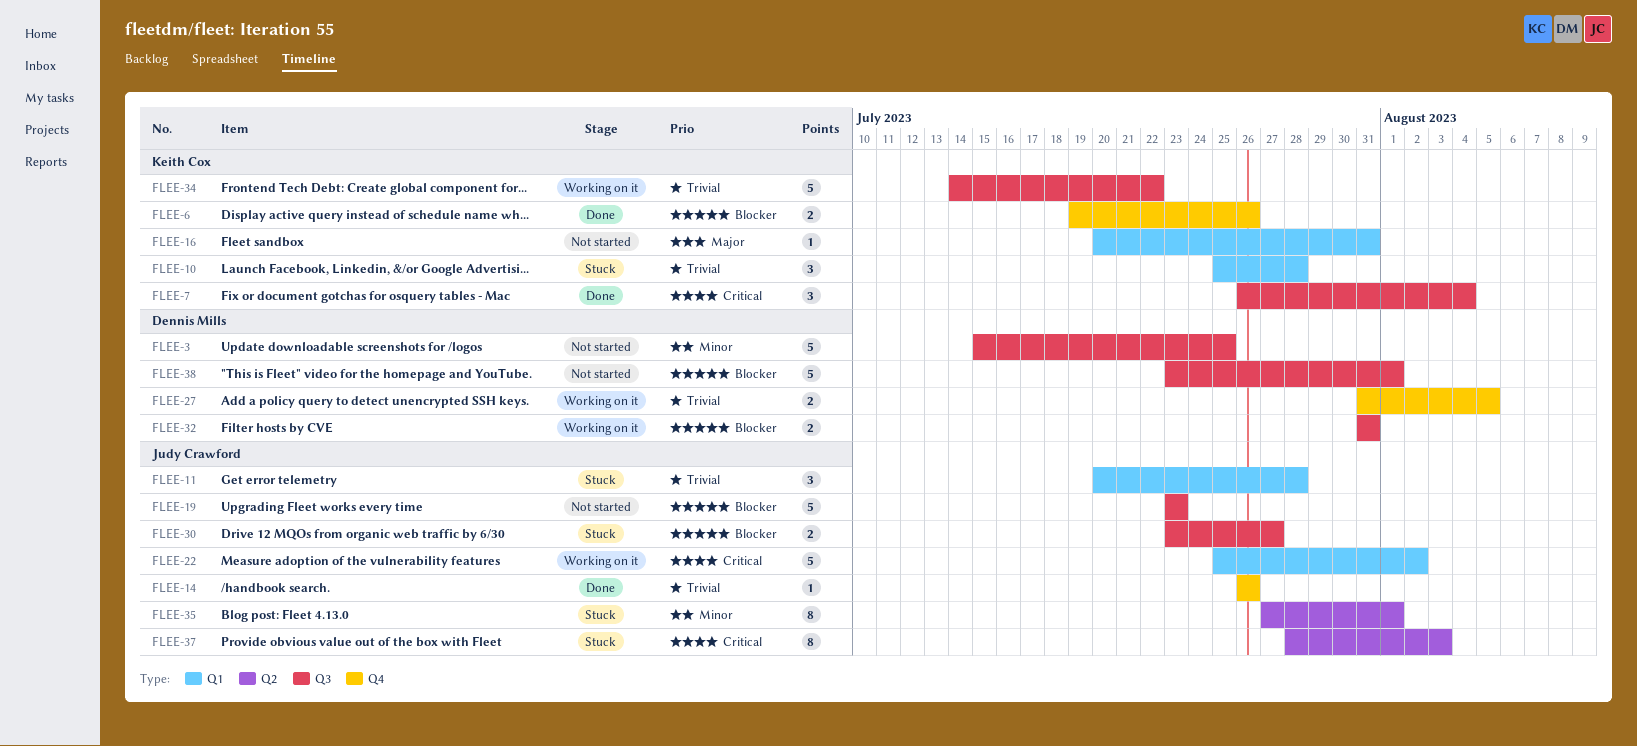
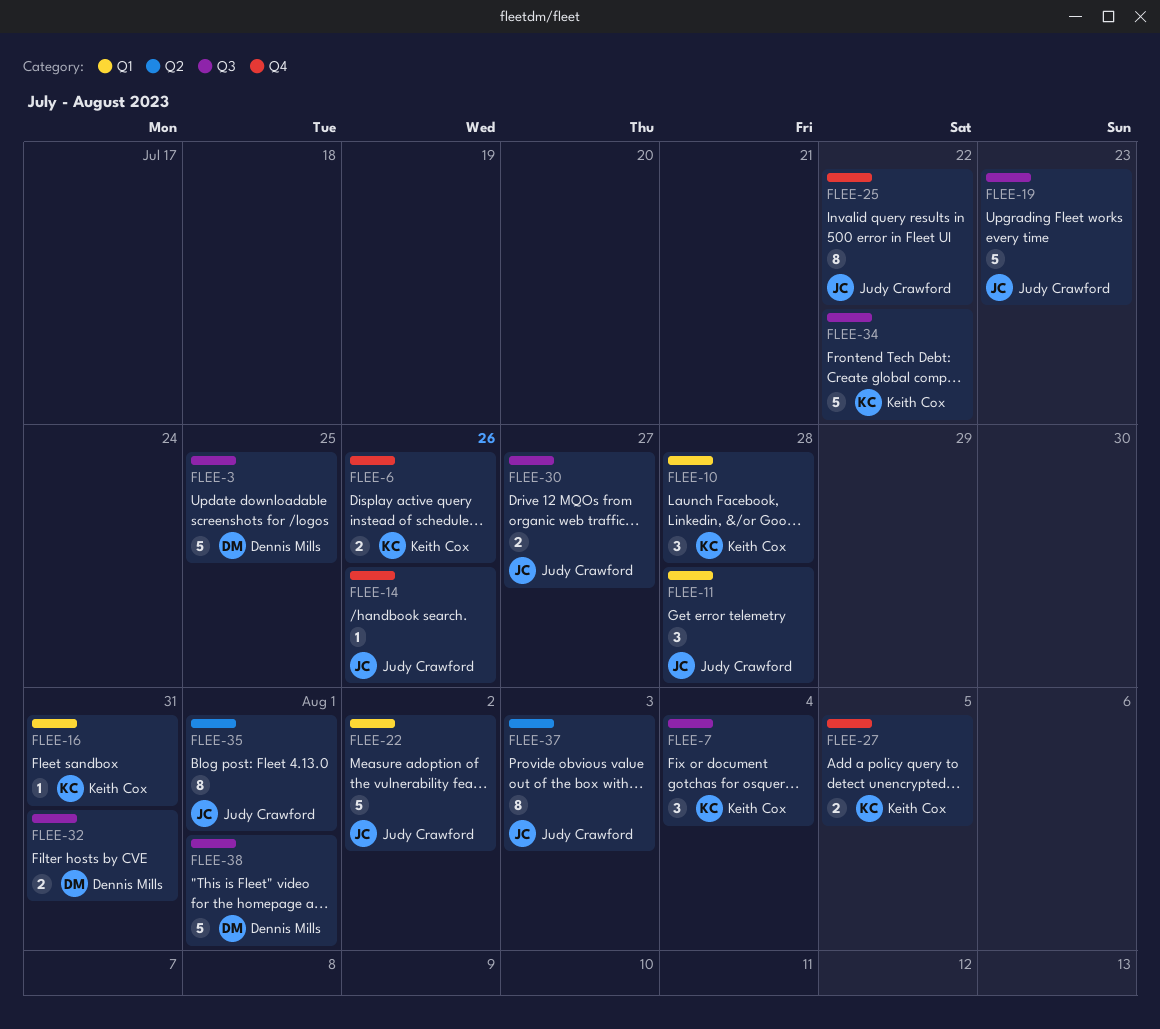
FLEE-25: none -> present
FLEE-27, owner: Dennis Mills -> Keith Cox

